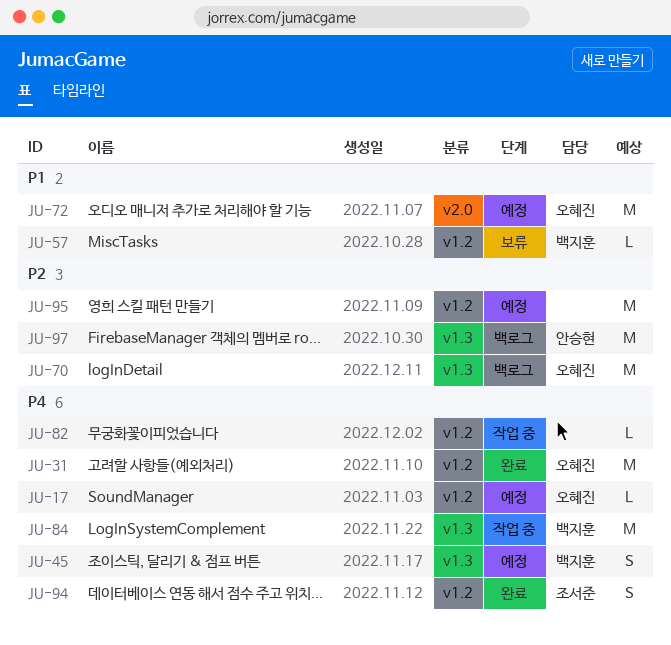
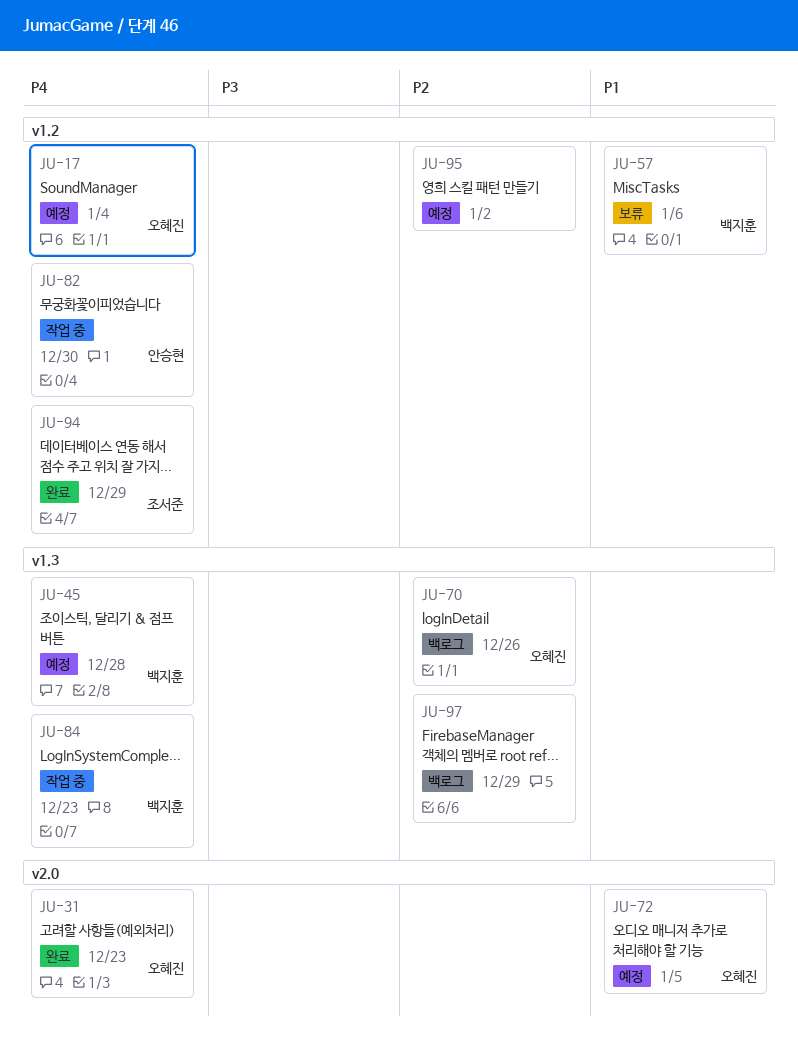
JU-31, label: v1.2 -> v2.0
JU-82, owner: none -> 안승현
JU-97, owner: 안승현 -> none

